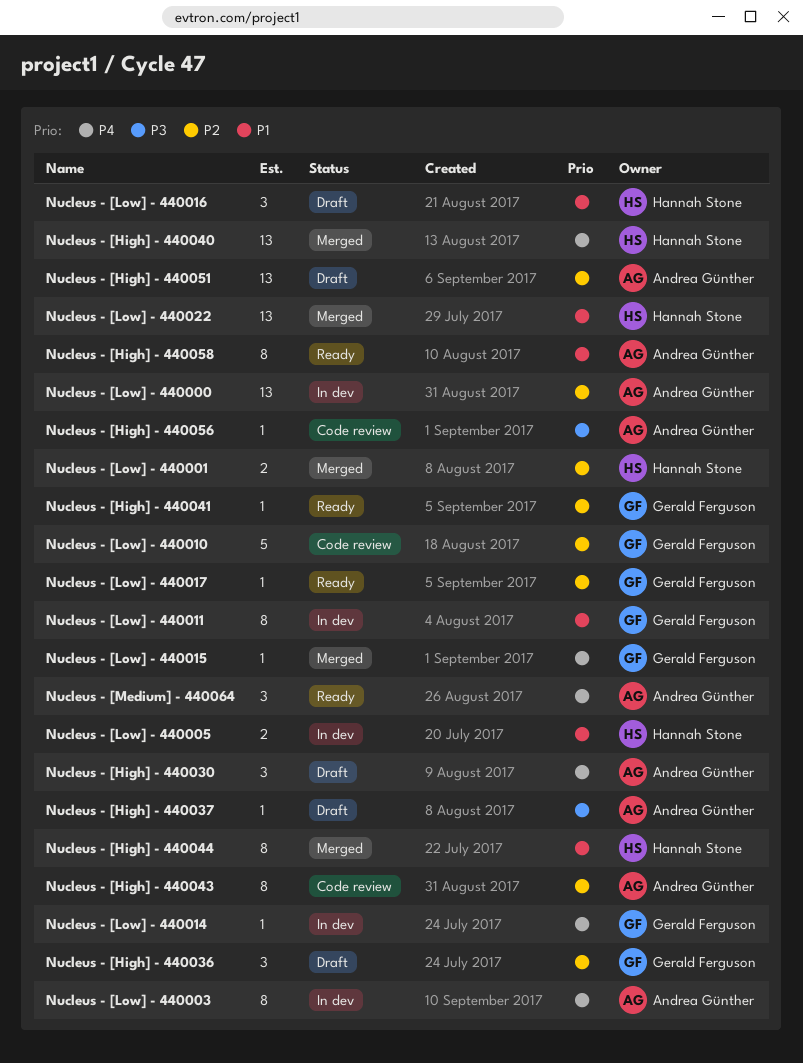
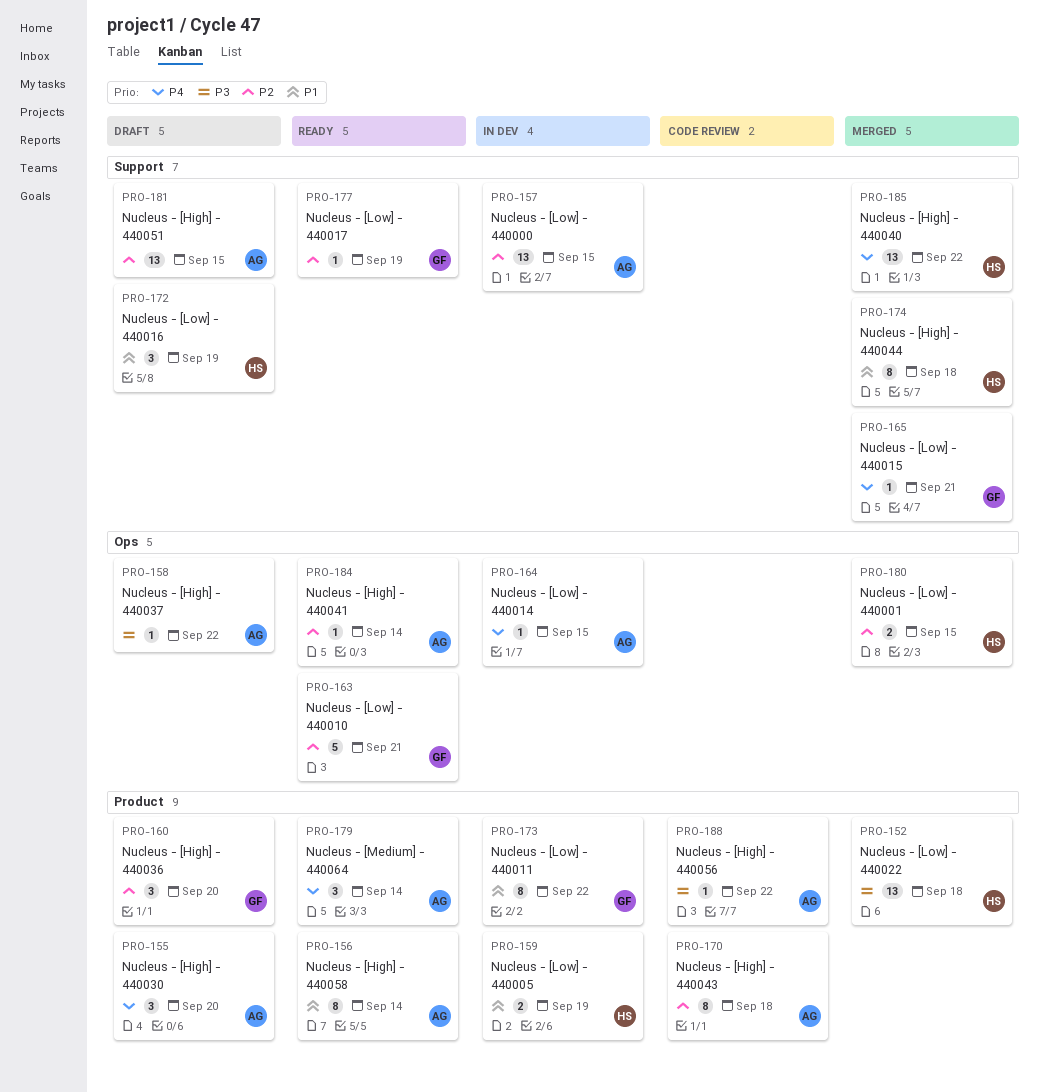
Nucleus - [High] - 440041, owner: Gerald Ferguson -> Andrea Günther
Nucleus - [Low] - 440003: present -> none
Nucleus - [Low] - 440010, status: Code review -> Ready
Nucleus - [Low] - 440014, owner: Gerald Ferguson -> Andrea Günther
Nucleus - [Low] - 440022, priority: P1 -> P3

